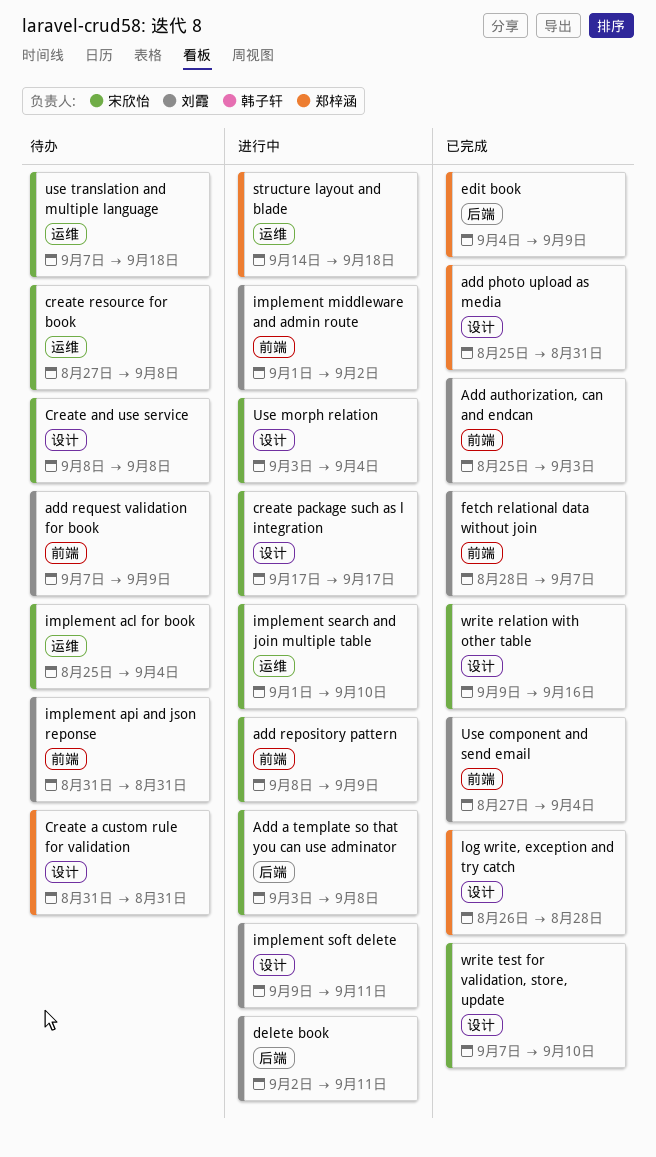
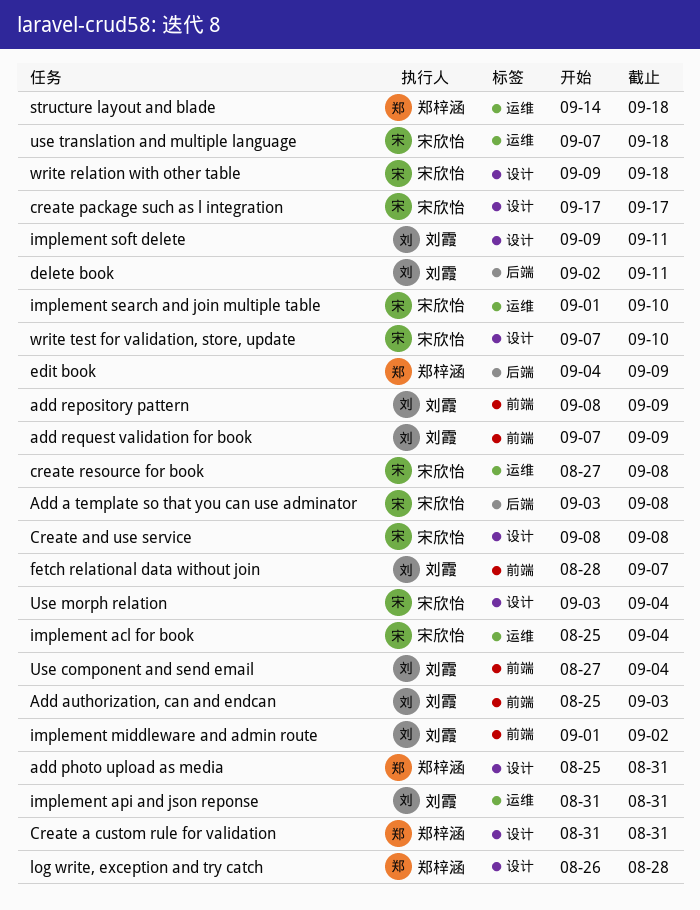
add repository pattern, owner: 宋欣怡 -> 刘霞
implement api and json reponse, label: 前端 -> 运维
write relation with other table, due: Sep 16 -> Sep 18

